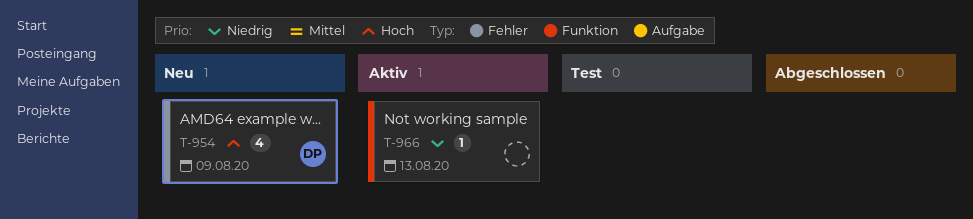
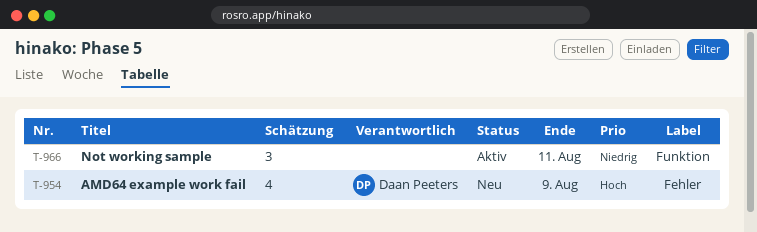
T-966, estimate: 1 -> 3
T-966, due: Aug 13 -> Aug 11

